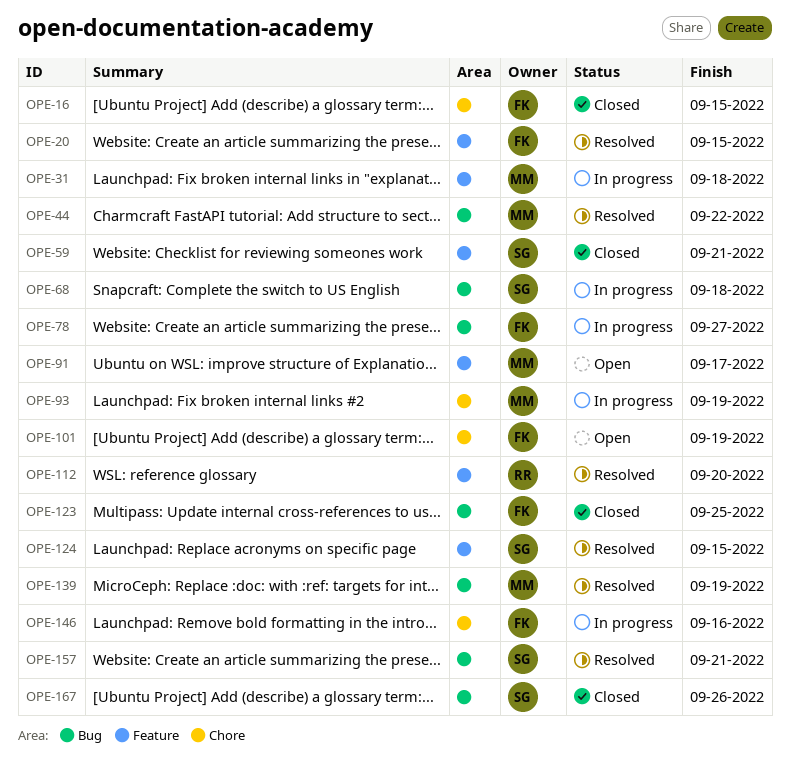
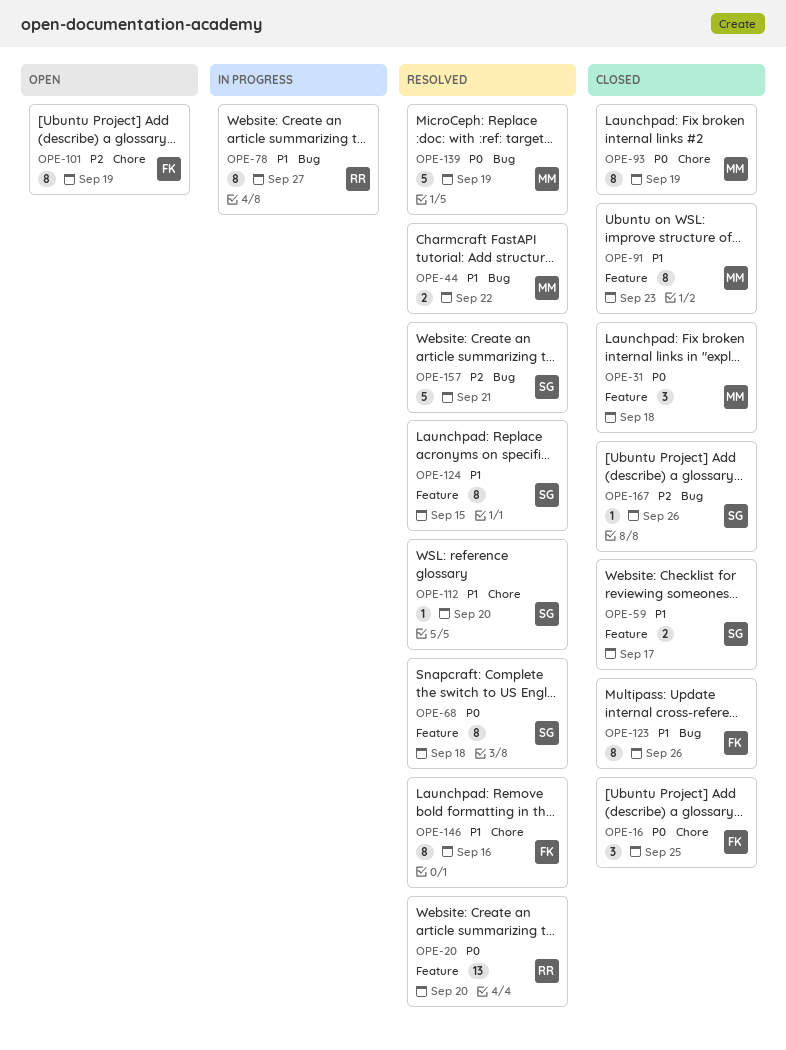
OPE-16, due: Sep 15 -> Sep 25
OPE-20, owner: FK -> RR
OPE-20, due: Sep 15 -> Sep 20
OPE-31, status: In progress -> Closed
OPE-59, due: Sep 21 -> Sep 17
OPE-68, status: In progress -> Resolved
OPE-68, label: Bug -> Feature
OPE-78, owner: FK -> RR
OPE-91, status: Open -> Closed
OPE-91, due: Sep 17 -> Sep 23
OPE-93, status: In progress -> Closed
OPE-112, owner: RR -> SG
OPE-112, label: Feature -> Chore
OPE-123, due: Sep 25 -> Sep 26
OPE-146, status: In progress -> Resolved

